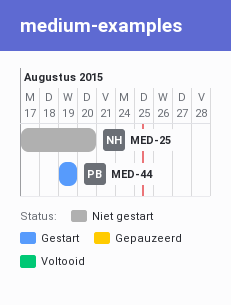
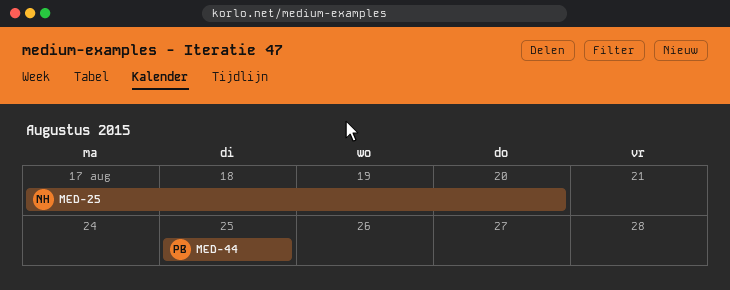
MED-44, start: Aug 19 -> Aug 25
MED-44, due: Aug 19 -> Aug 25

